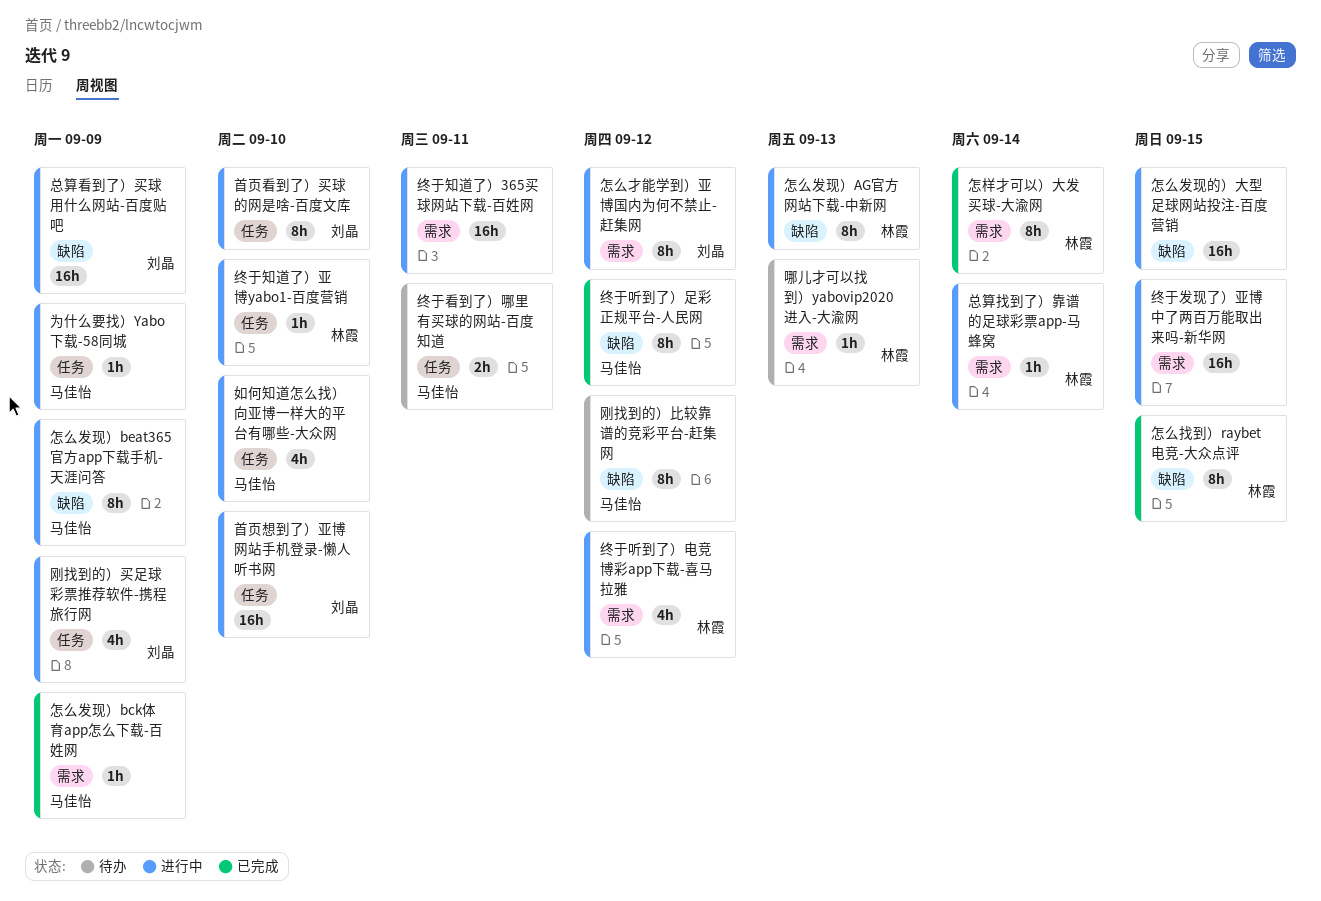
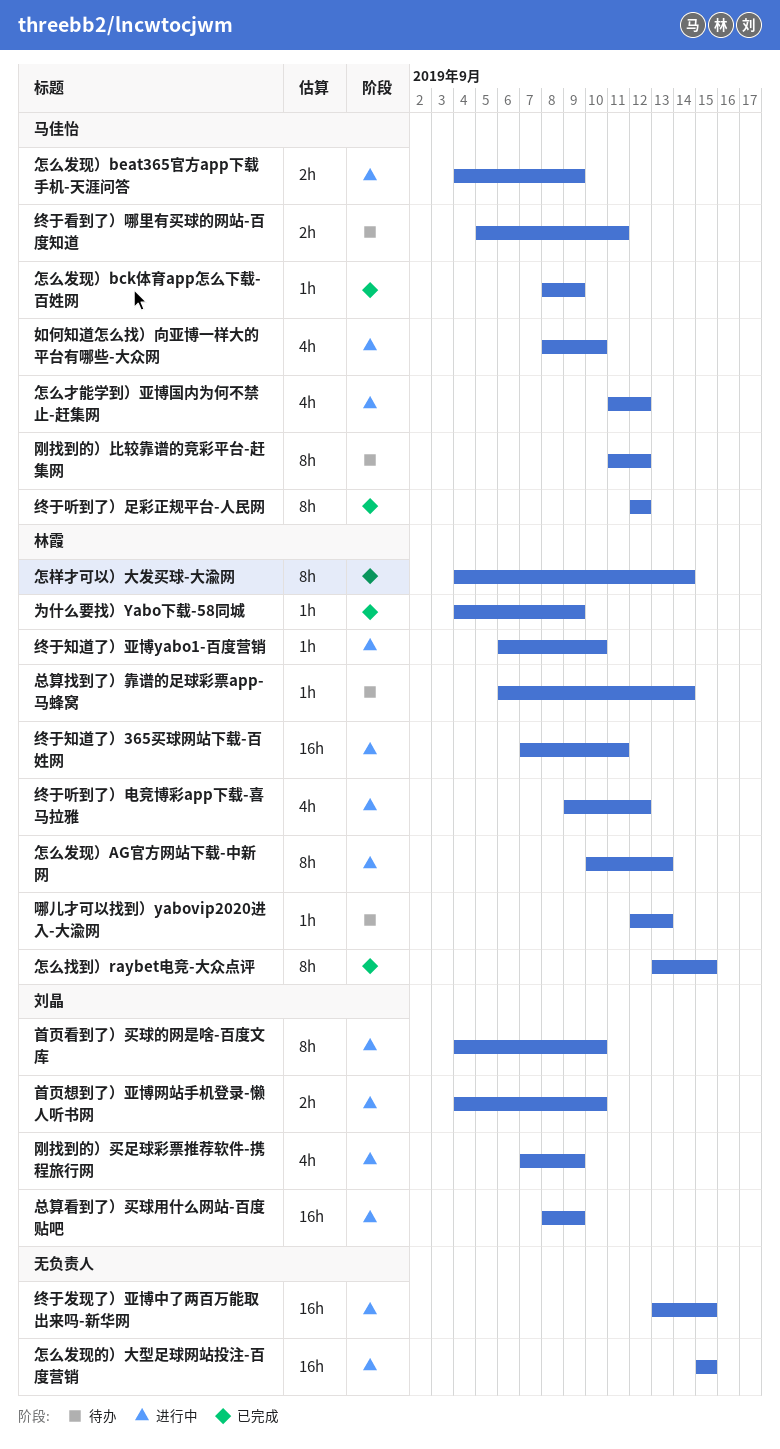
为什么要找）Yabo下载-58同城, status: 进行中 -> 已完成
为什么要找）Yabo下载-58同城, owner: 马佳怡 -> 林霞
怎么发现）beat365官方app下载手机-天涯问答, estimate: 8h -> 2h
怎么才能学到）亚博国内为何不禁止-赶集网, owner: 刘晶 -> 马佳怡
怎么才能学到）亚博国内为何不禁止-赶集网, estimate: 8h -> 4h
总算找到了）靠谱的足球彩票app-马蜂窝, status: 进行中 -> 待办
终于知道了）365买球网站下载-百姓网, owner: none -> 林霞
首页想到了）亚博网站手机登录-懒人听书网, estimate: 16h -> 2h

